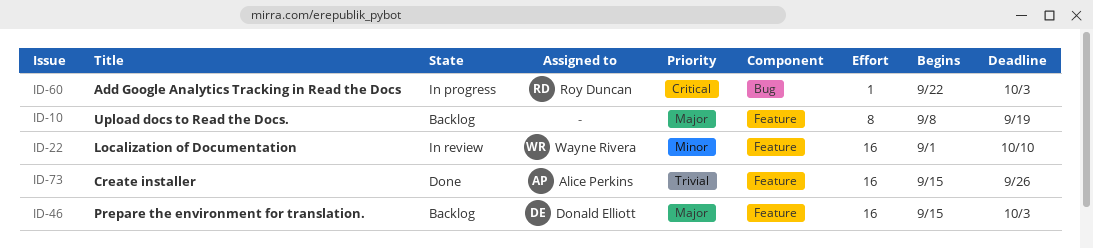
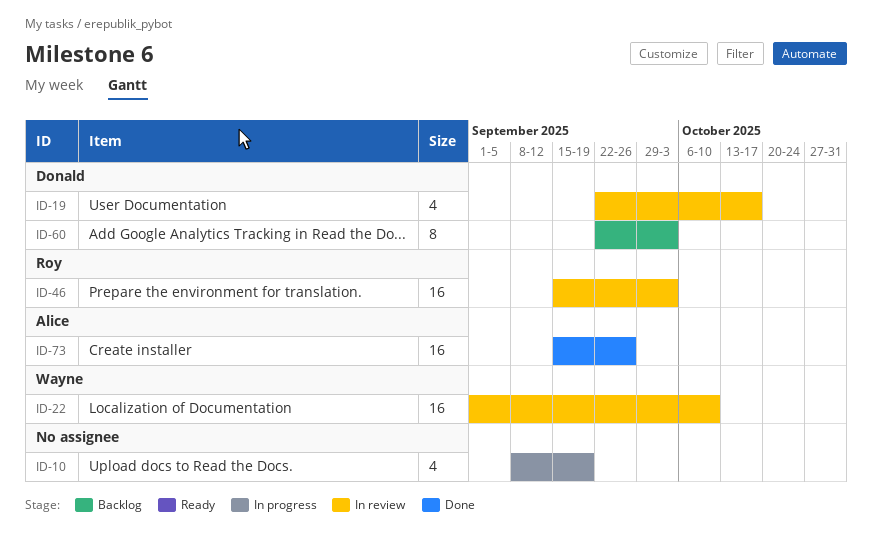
ID-10, status: Backlog -> In progress
ID-10, estimate: 8 -> 4
ID-19: none -> present
ID-46, status: Backlog -> In review
ID-46, owner: Donald Elliott -> Roy Duncan
ID-60, status: In progress -> Backlog
ID-60, owner: Roy Duncan -> Donald Elliott
ID-60, estimate: 1 -> 8

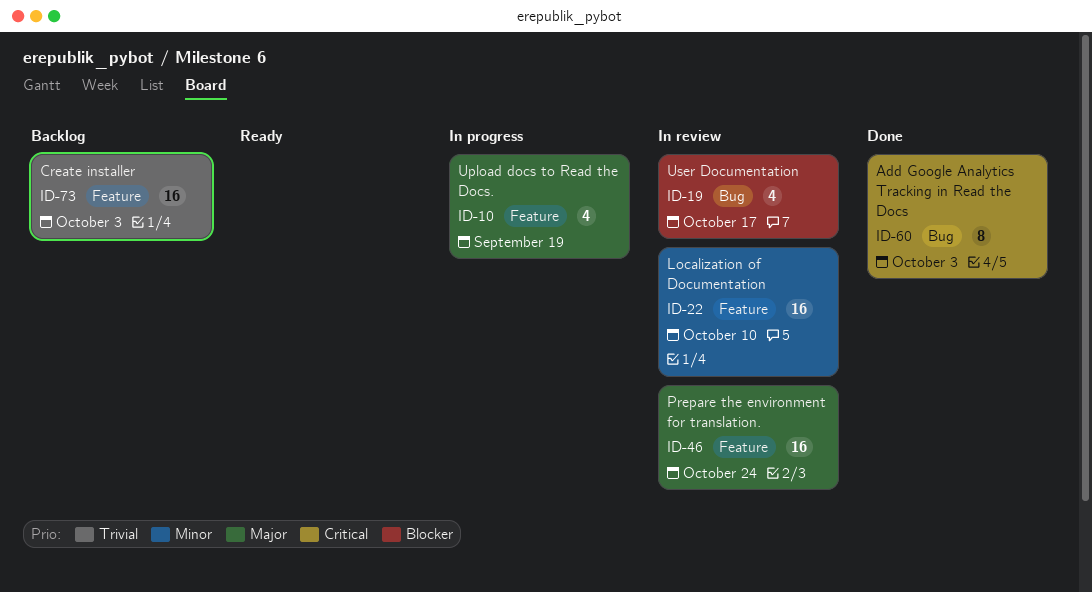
ID-46, due: Oct 3 -> Oct 24
ID-60, status: Backlog -> Done
ID-73, status: Done -> Backlog
ID-73, due: Sep 26 -> Oct 3

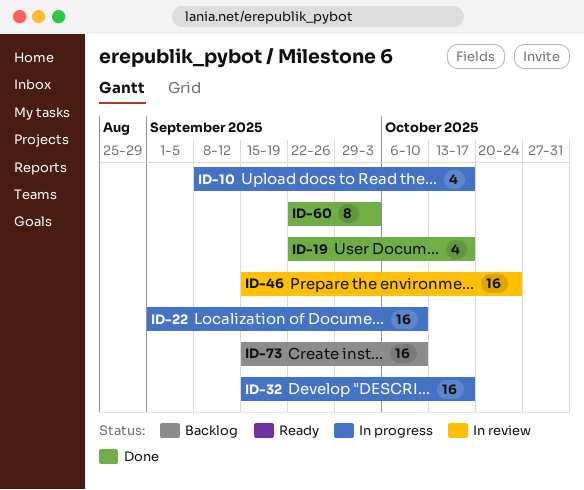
ID-10, due: Sep 19 -> Oct 17
ID-19, status: In review -> Done
ID-22, status: In review -> In progress
ID-32: none -> present
ID-73, due: Oct 3 -> Oct 10

